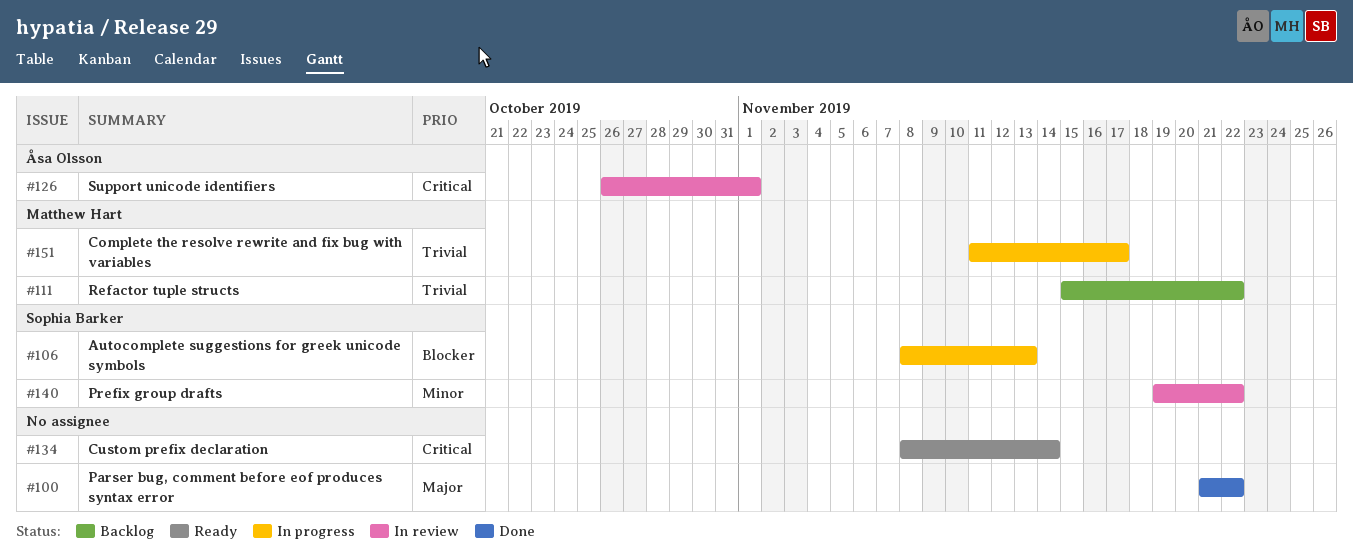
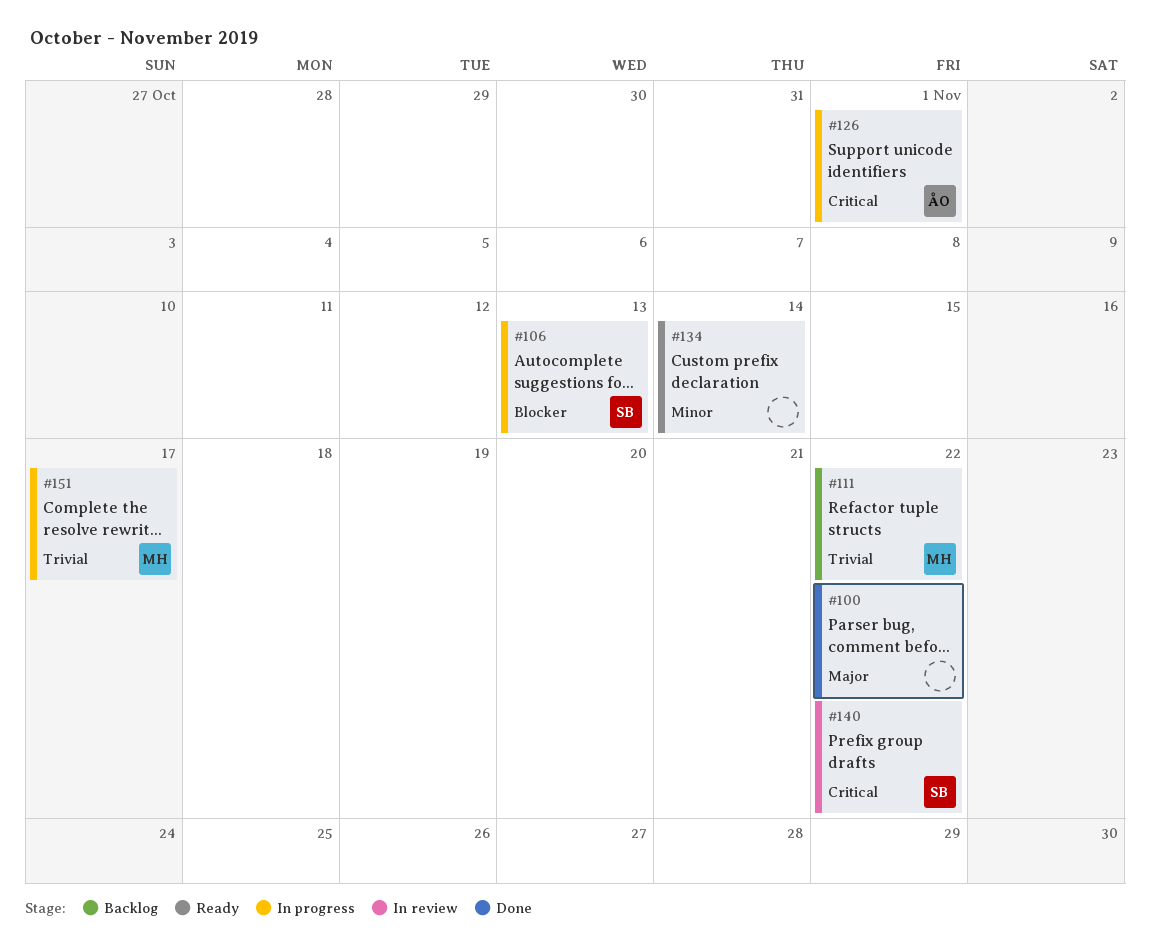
#126, status: In review -> In progress
#134, priority: Critical -> Minor
#140, priority: Minor -> Critical

